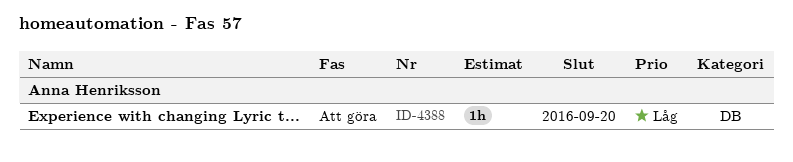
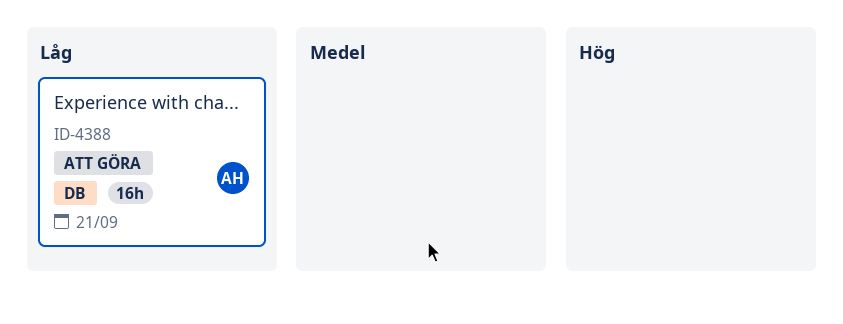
ID-4388, estimate: 1h -> 16h
ID-4388, due: Sep 20 -> Sep 21

